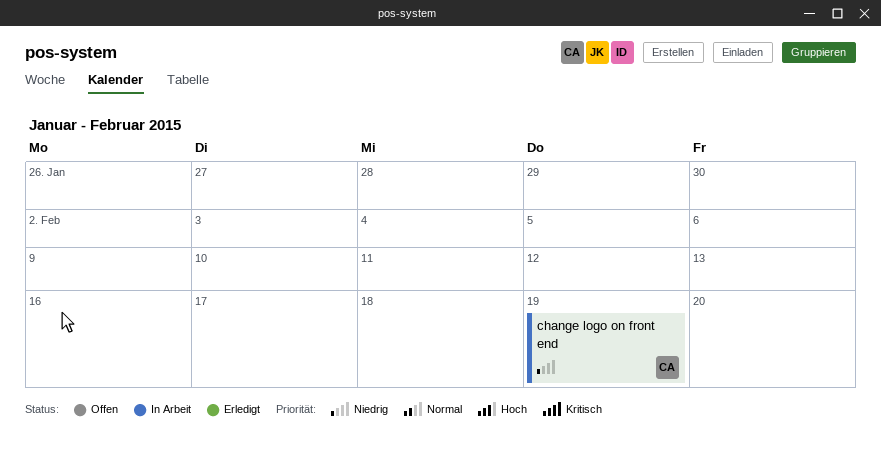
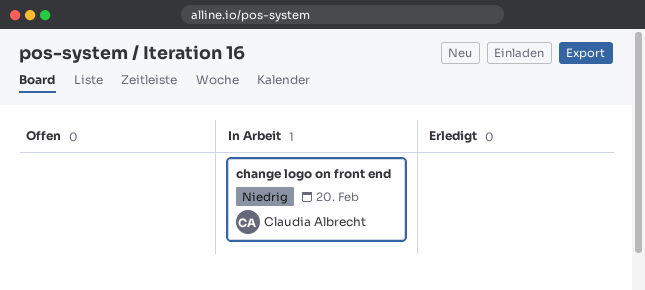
change logo on front end, due: Feb 19 -> Feb 20

